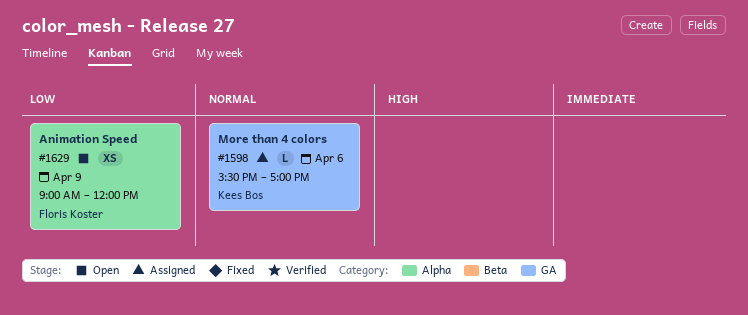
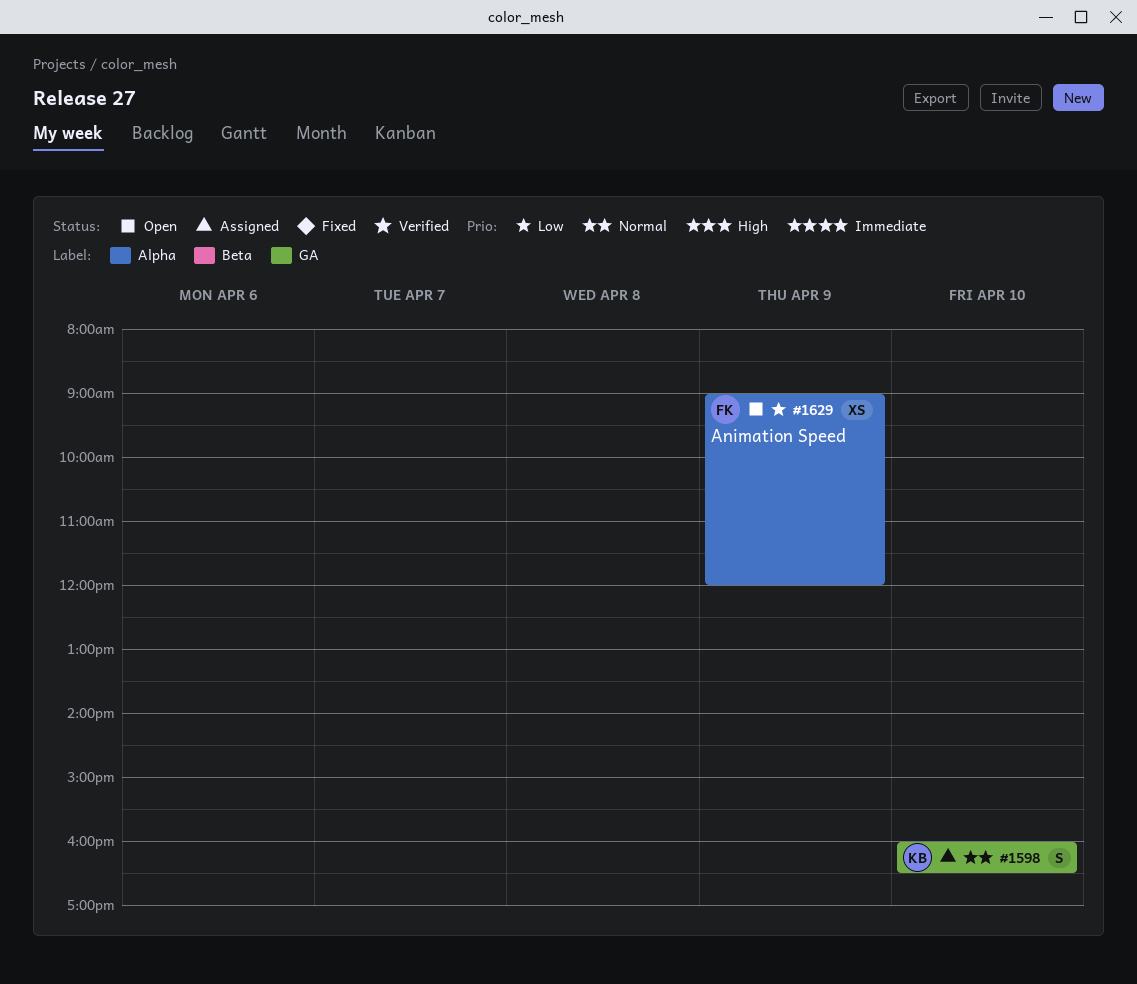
#1598, estimate: L -> S
#1598, day: Apr 6 -> Apr 10
#1598, begins: 15:30 -> 16:00
#1598, ends: 17:00 -> 16:30

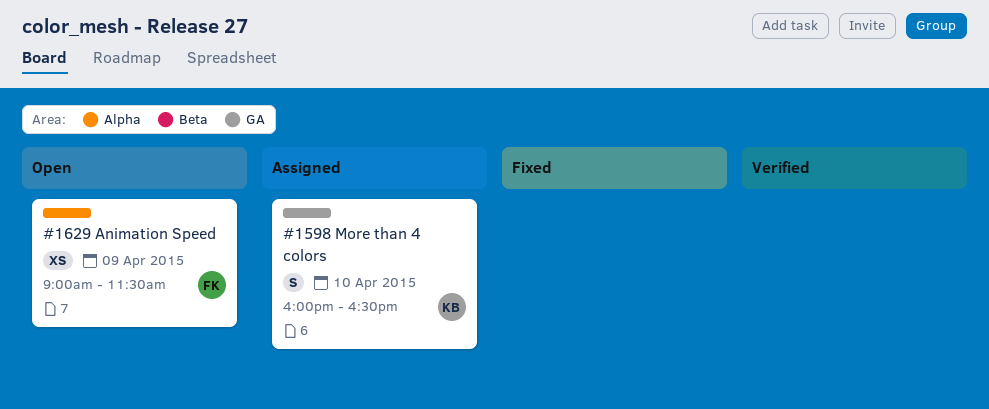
#1629, ends: 12:00 -> 11:30

